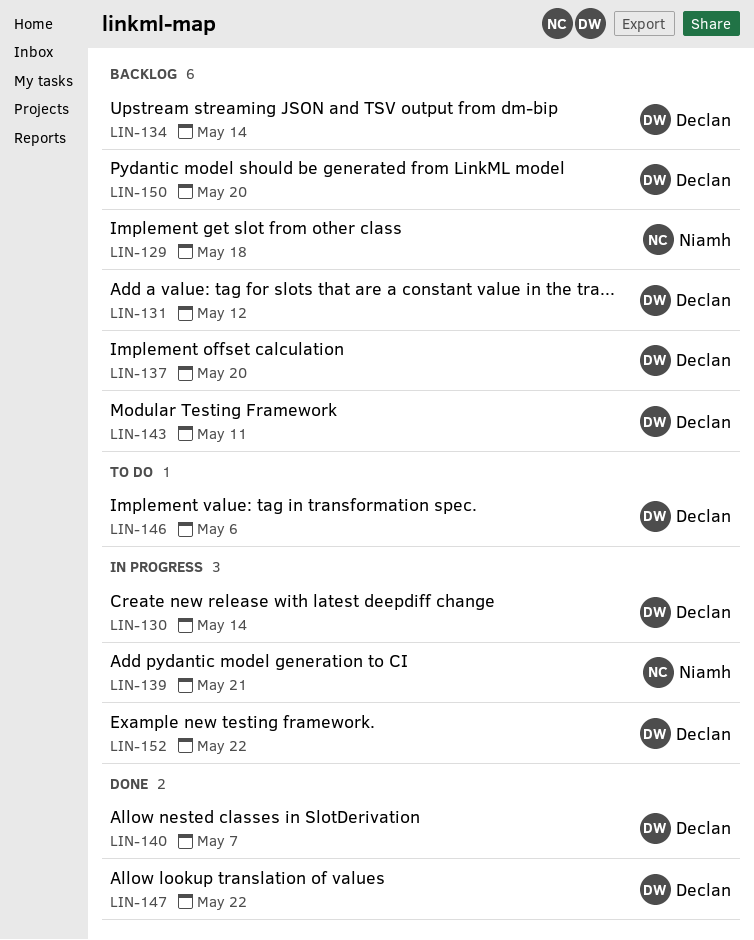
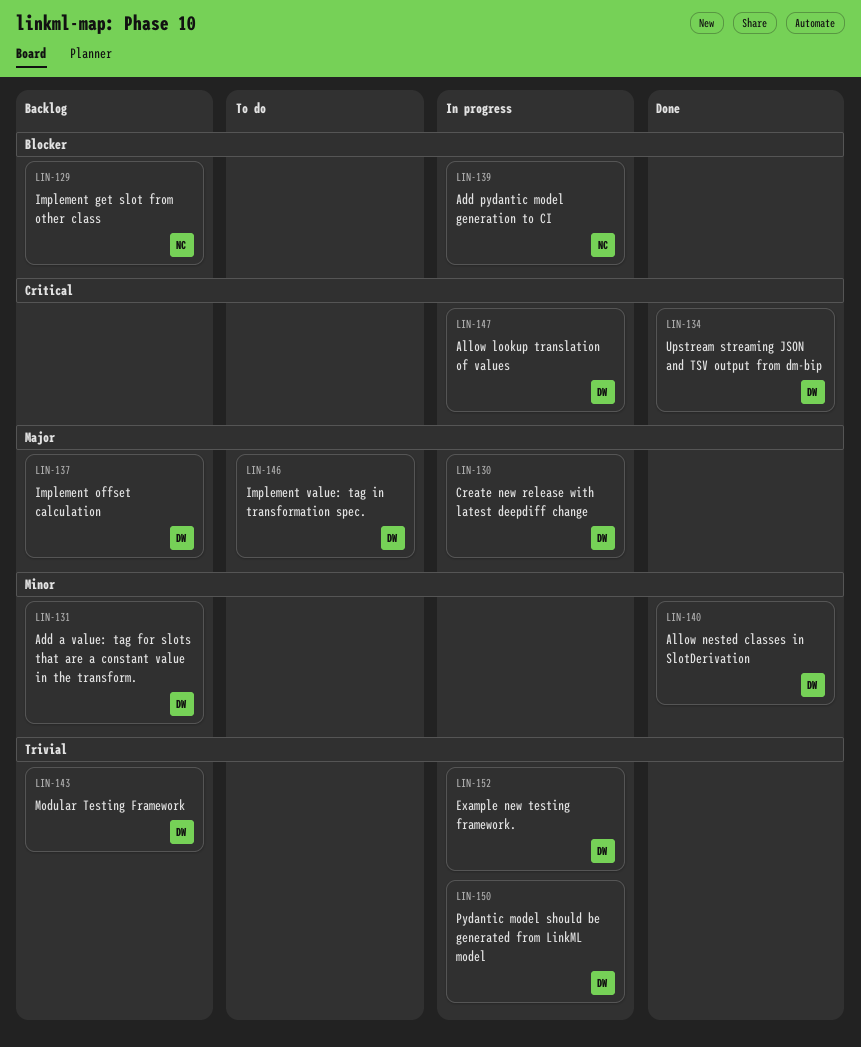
LIN-134, status: Backlog -> Done
LIN-147, status: Done -> In progress
LIN-150, status: Backlog -> In progress

